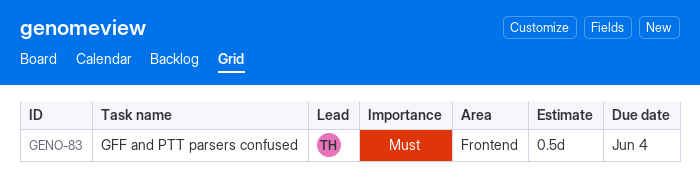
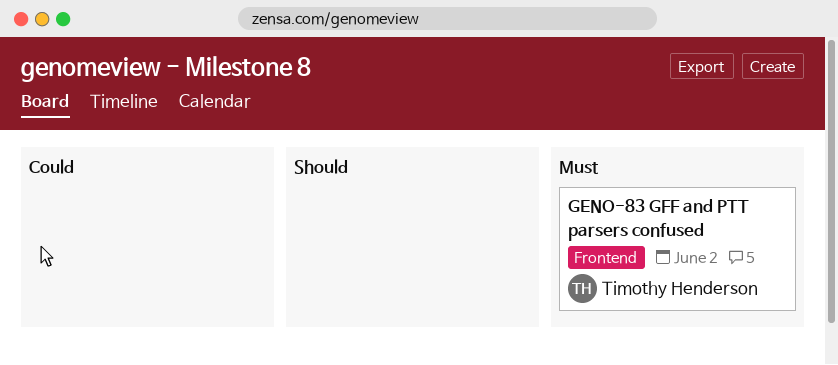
GENO-83, due: Jun 4 -> Jun 2

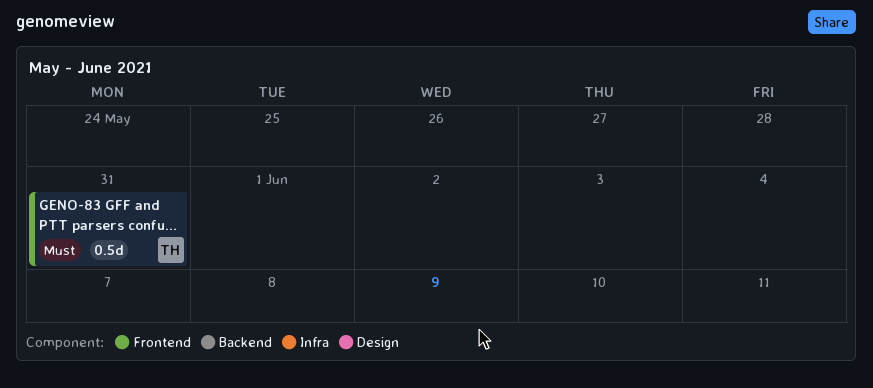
GENO-83, due: Jun 2 -> May 31

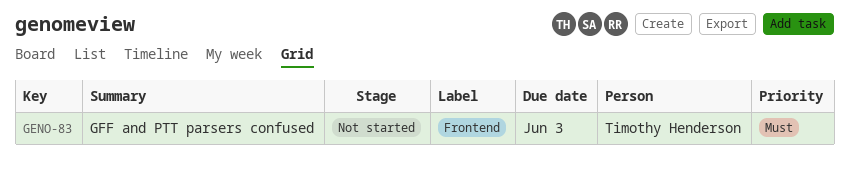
GENO-83, due: May 31 -> Jun 3

